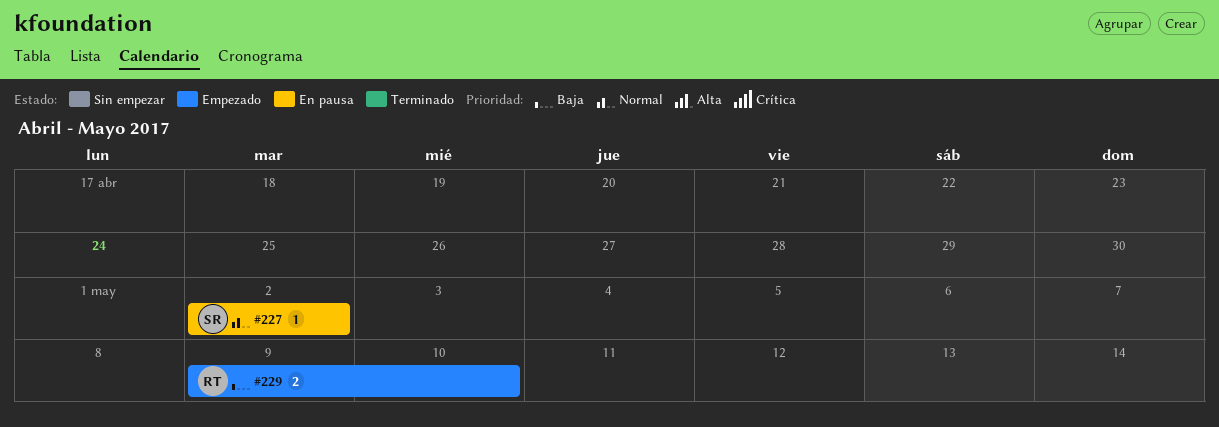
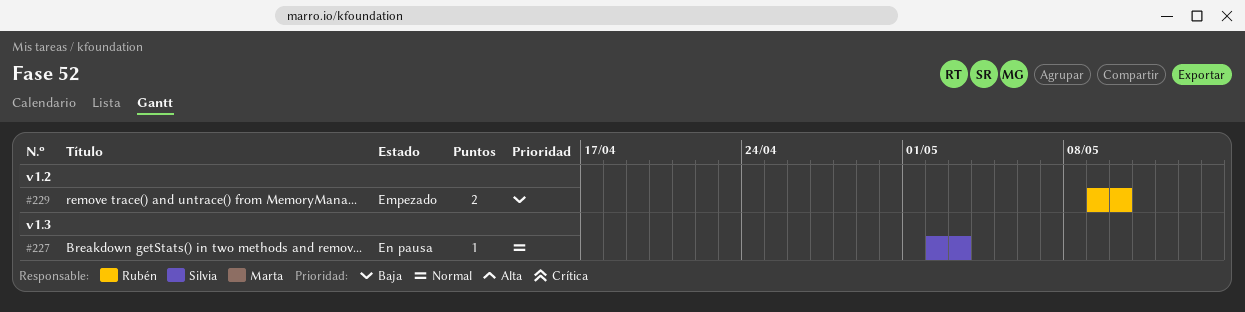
#227, due: May 2 -> May 3

